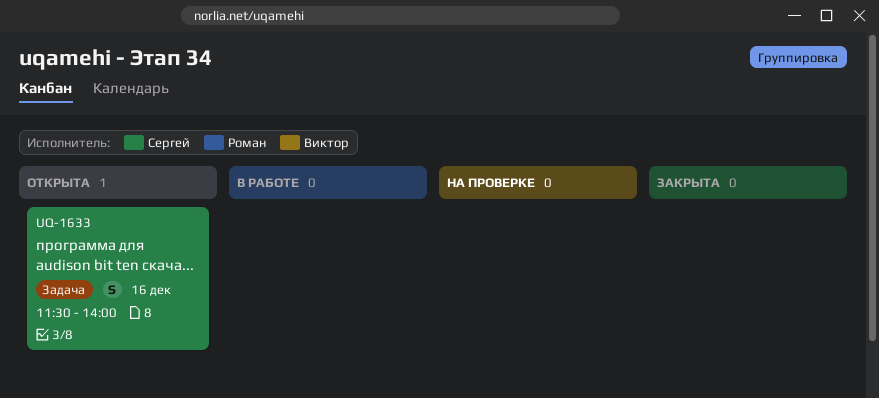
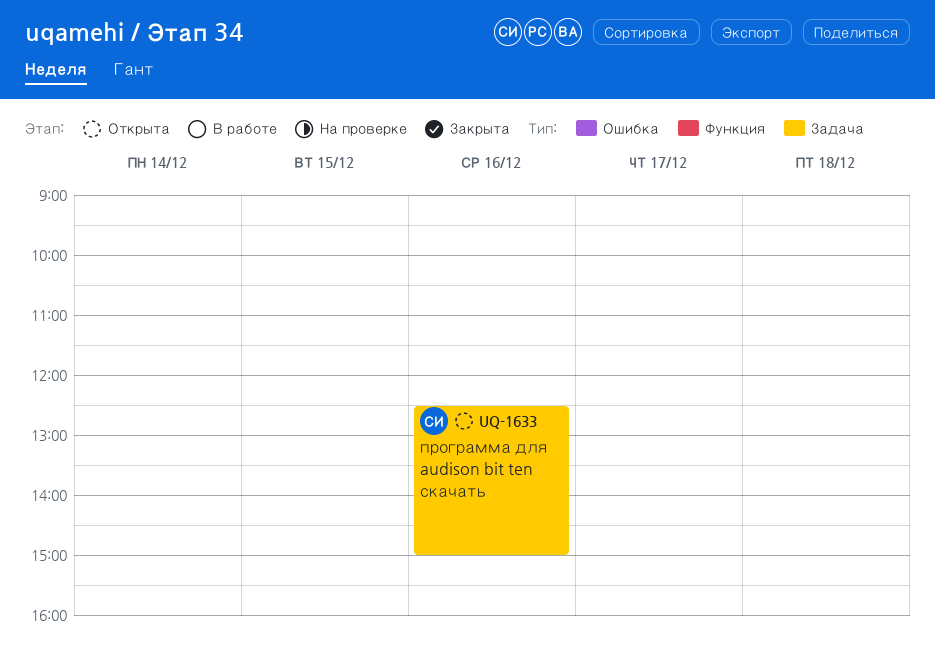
UQ-1633, begins: 11:30 -> 12:30
UQ-1633, ends: 14:00 -> 15:00

